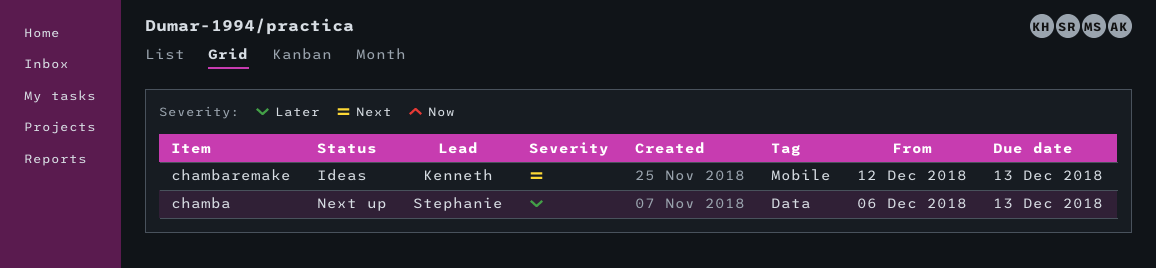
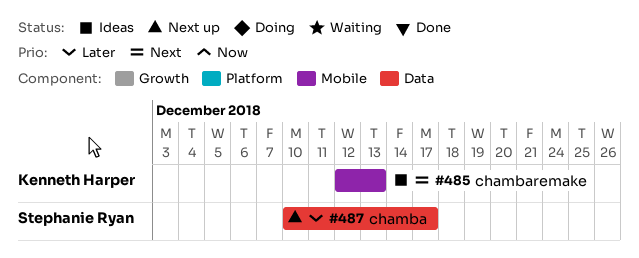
chamba, start: Dec 6 -> Dec 10
chamba, due: Dec 13 -> Dec 17

